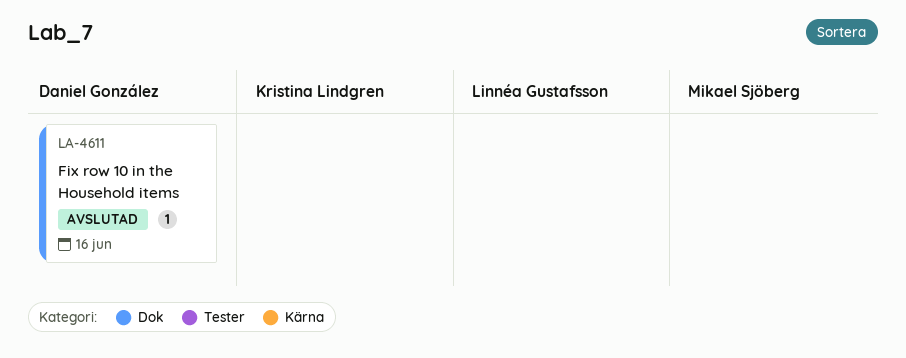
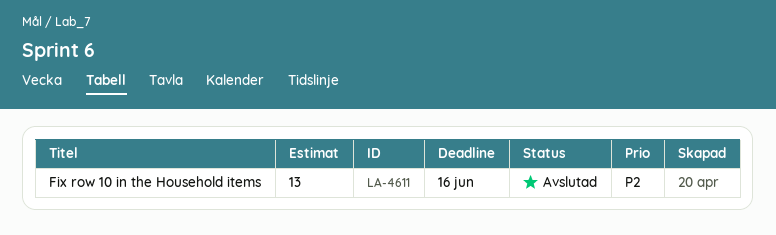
LA-4611, estimate: 1 -> 13

